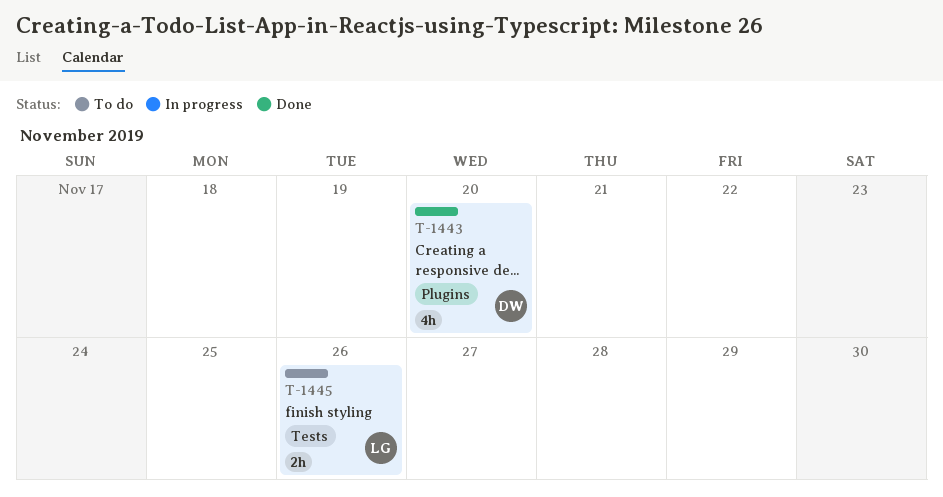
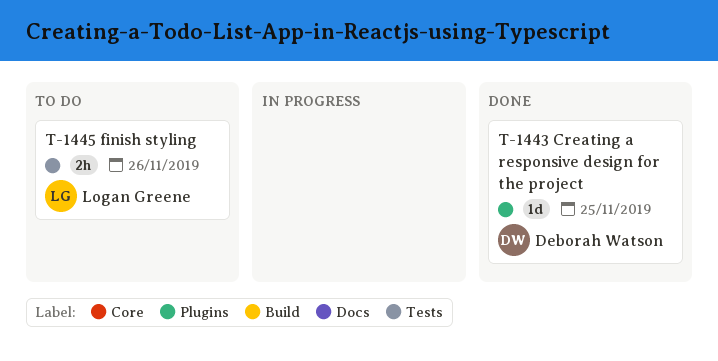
T-1443, estimate: 4h -> 1d
T-1443, due: Nov 20 -> Nov 25

